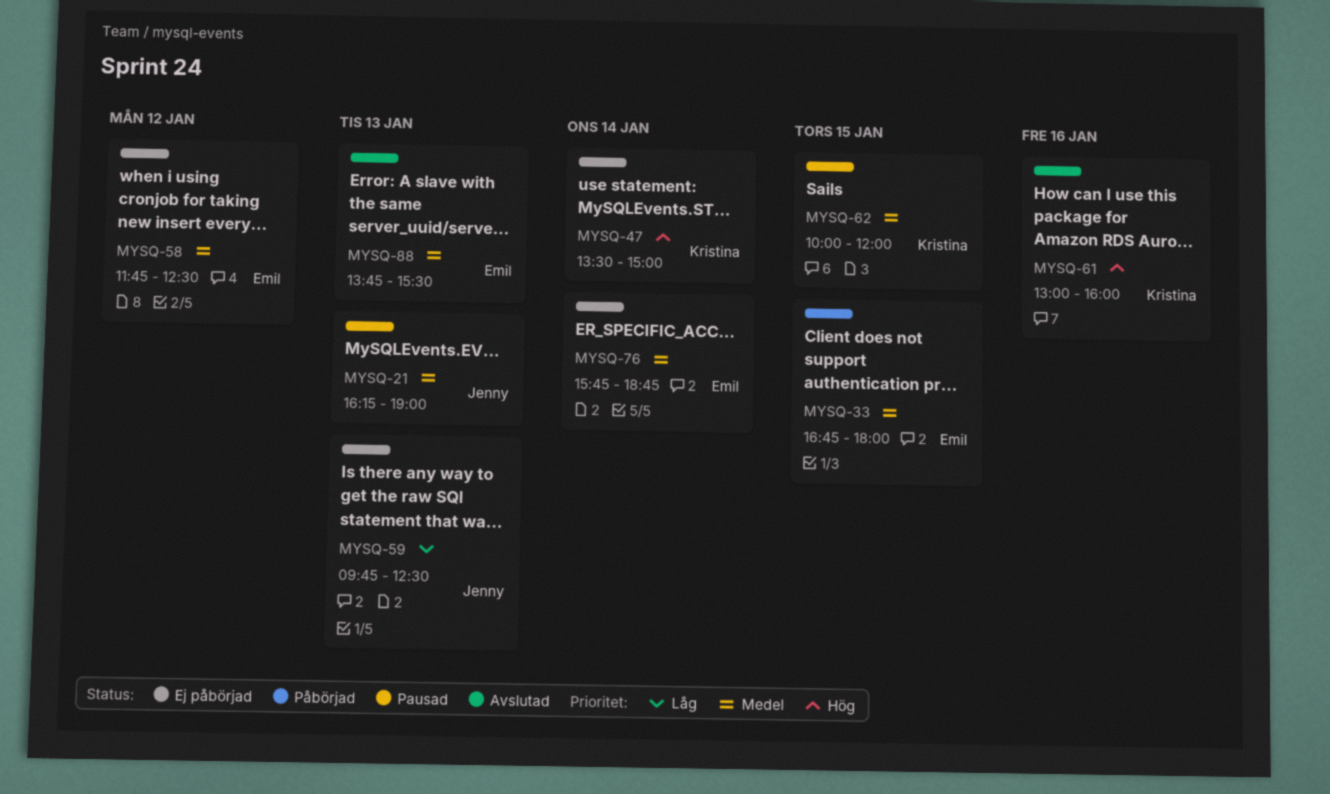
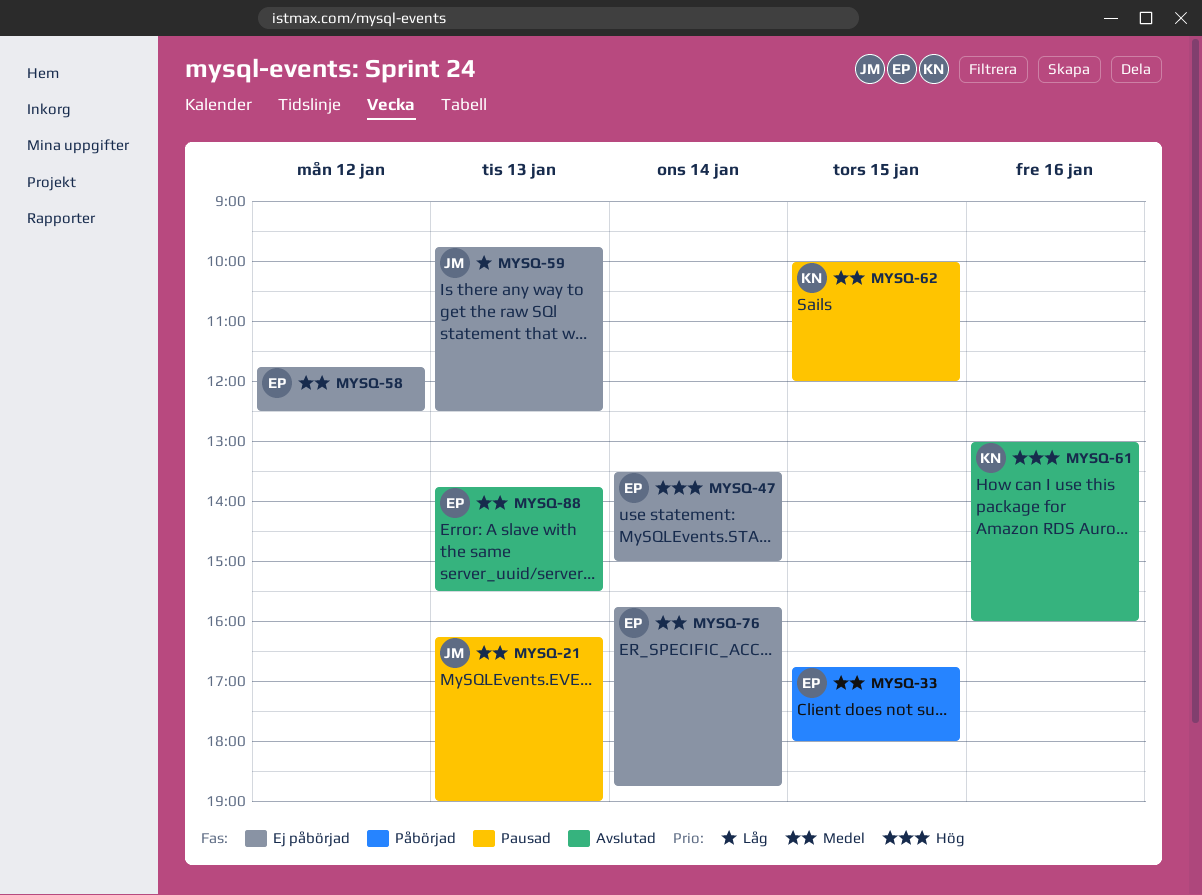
MYSQ-47, owner: Kristina -> Emil

